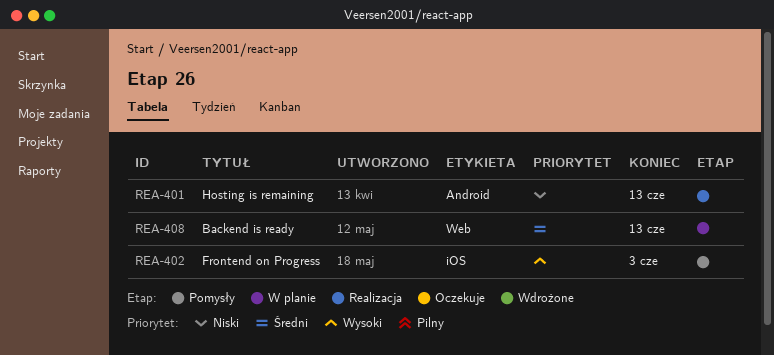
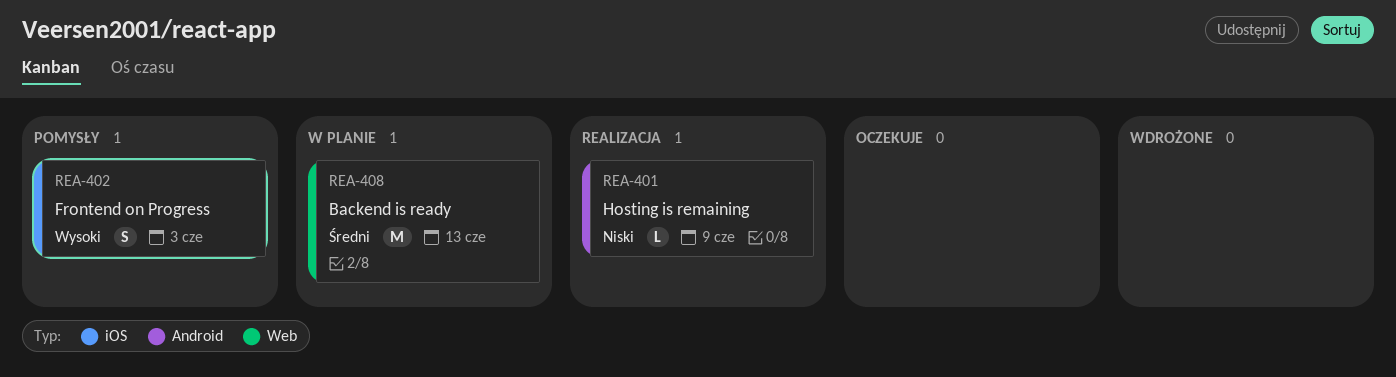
REA-401, due: Jun 13 -> Jun 9

